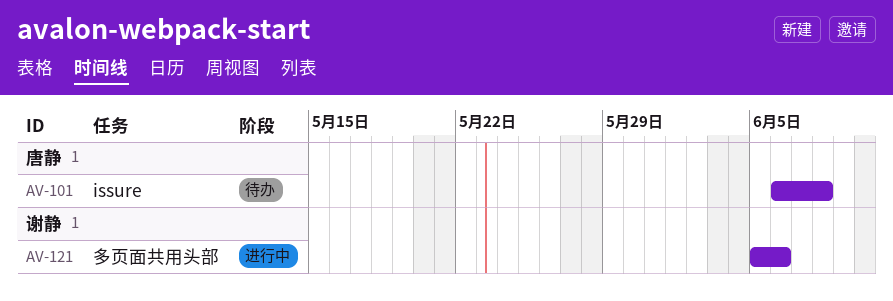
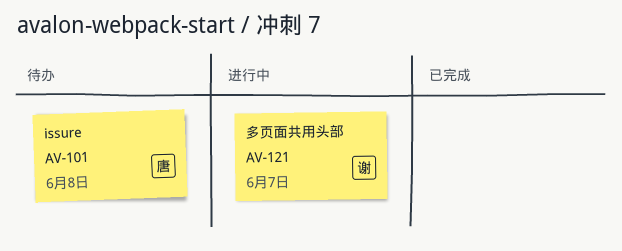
AV-121, due: Jun 6 -> Jun 7

